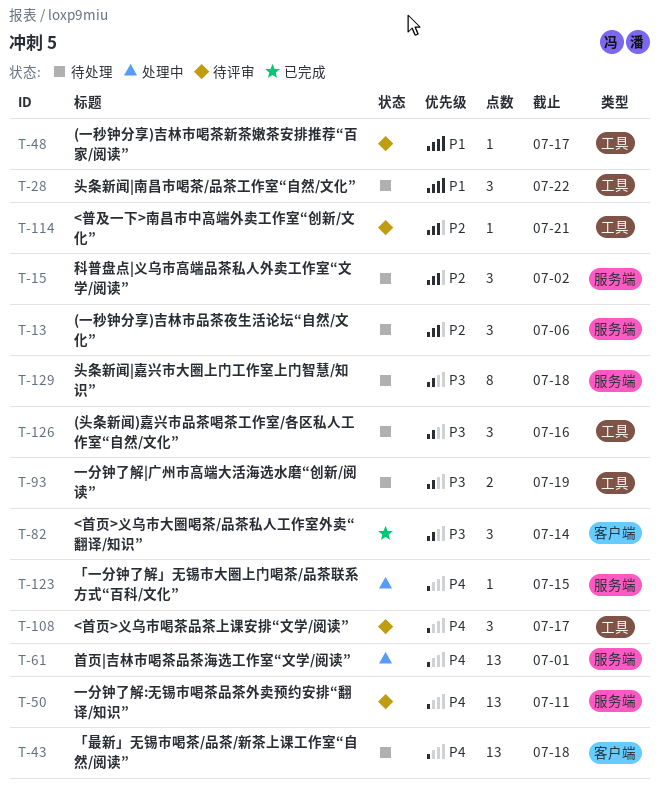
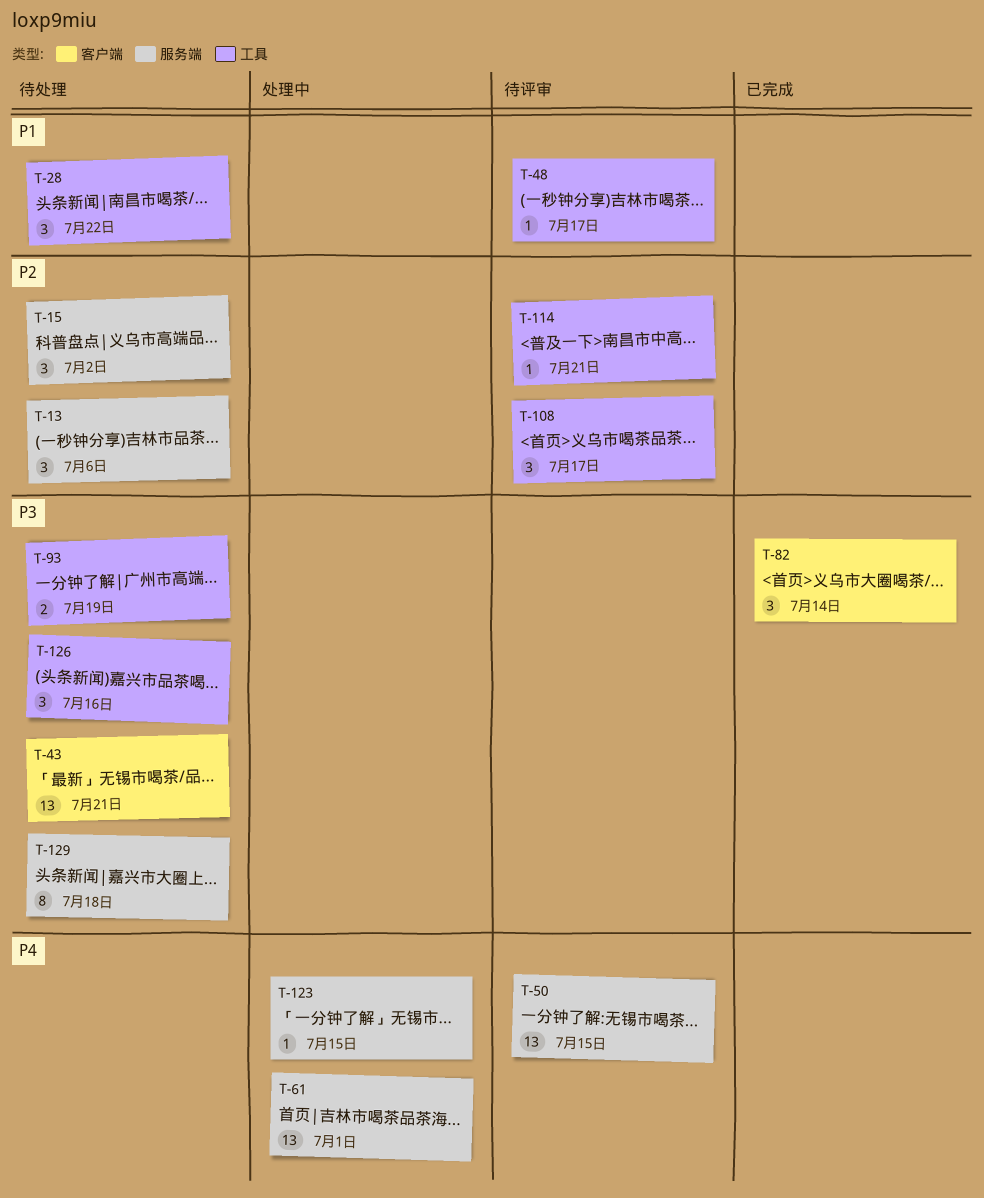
T-43, priority: P4 -> P3
T-43, due: Jul 18 -> Jul 21
T-50, due: Jul 11 -> Jul 15
T-108, priority: P4 -> P2

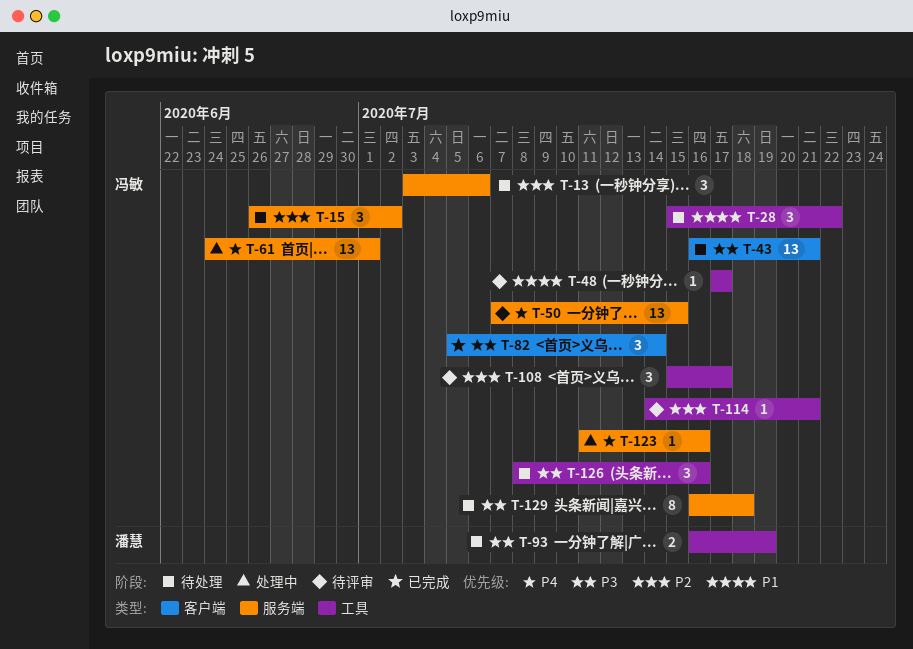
T-123, due: Jul 15 -> Jul 16

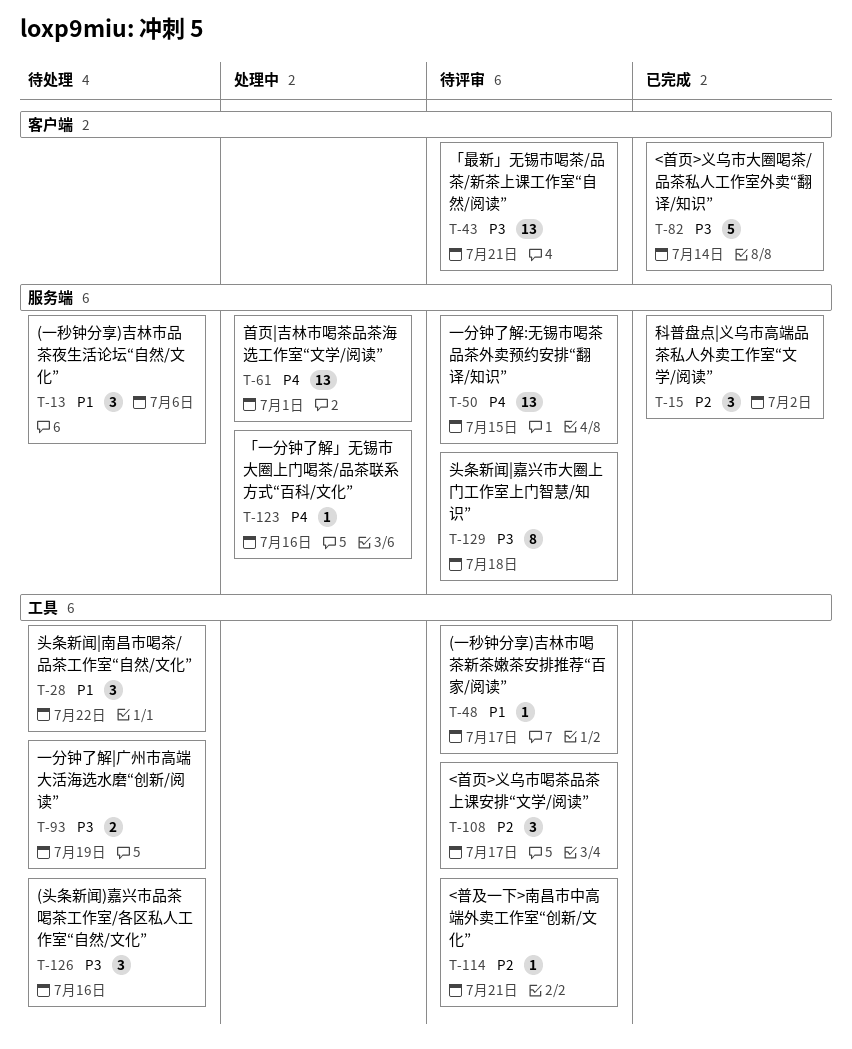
T-13, priority: P2 -> P1
T-15, status: 待处理 -> 已完成
T-43, status: 待处理 -> 待评审
T-82, estimate: 3 -> 5
T-129, status: 待处理 -> 待评审

